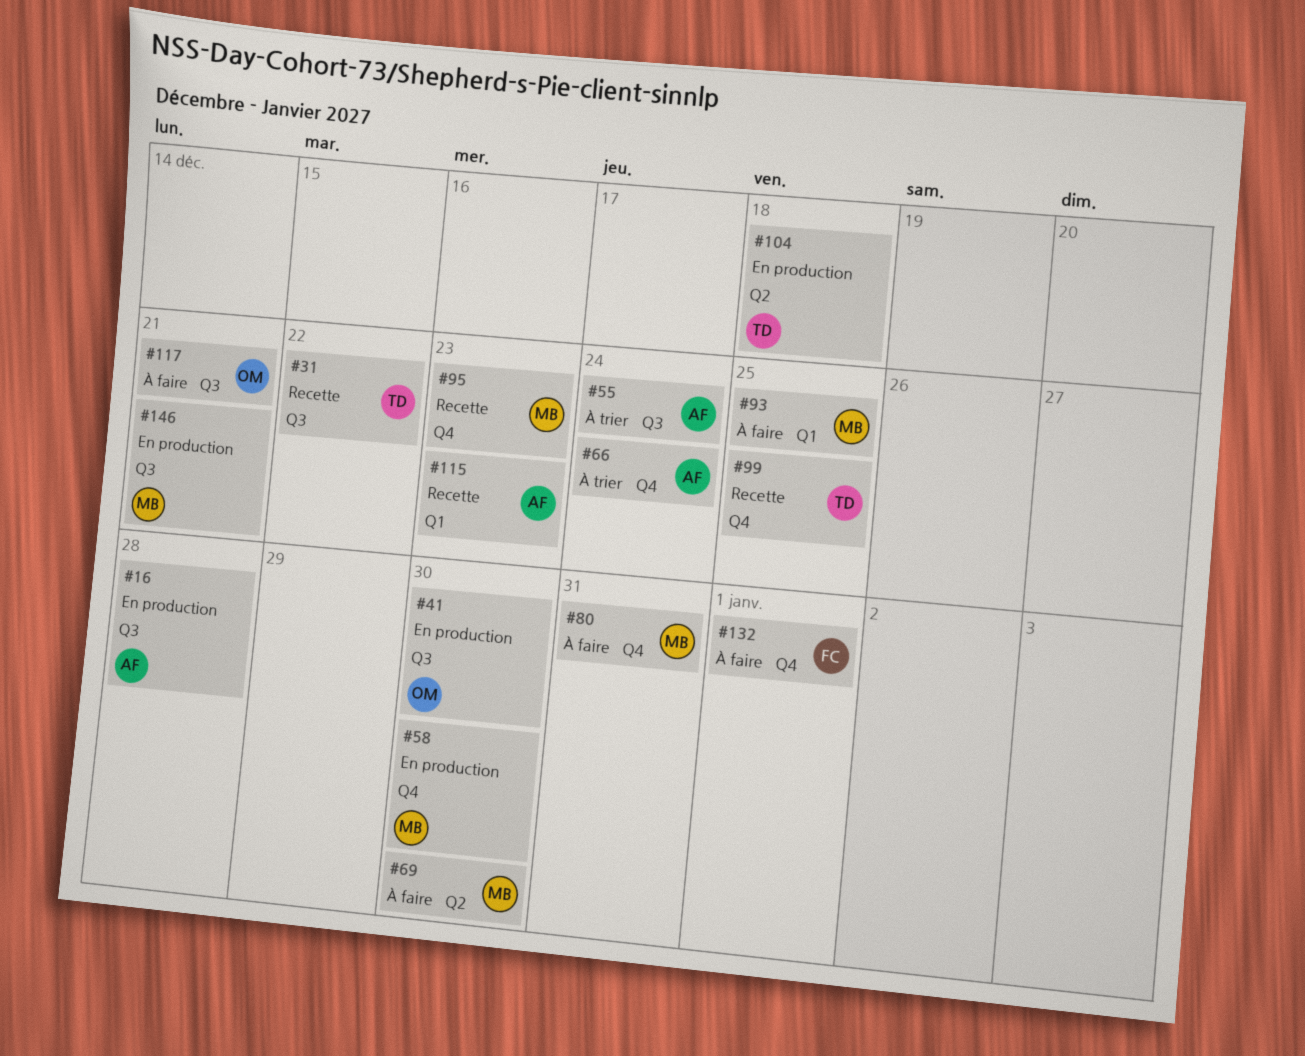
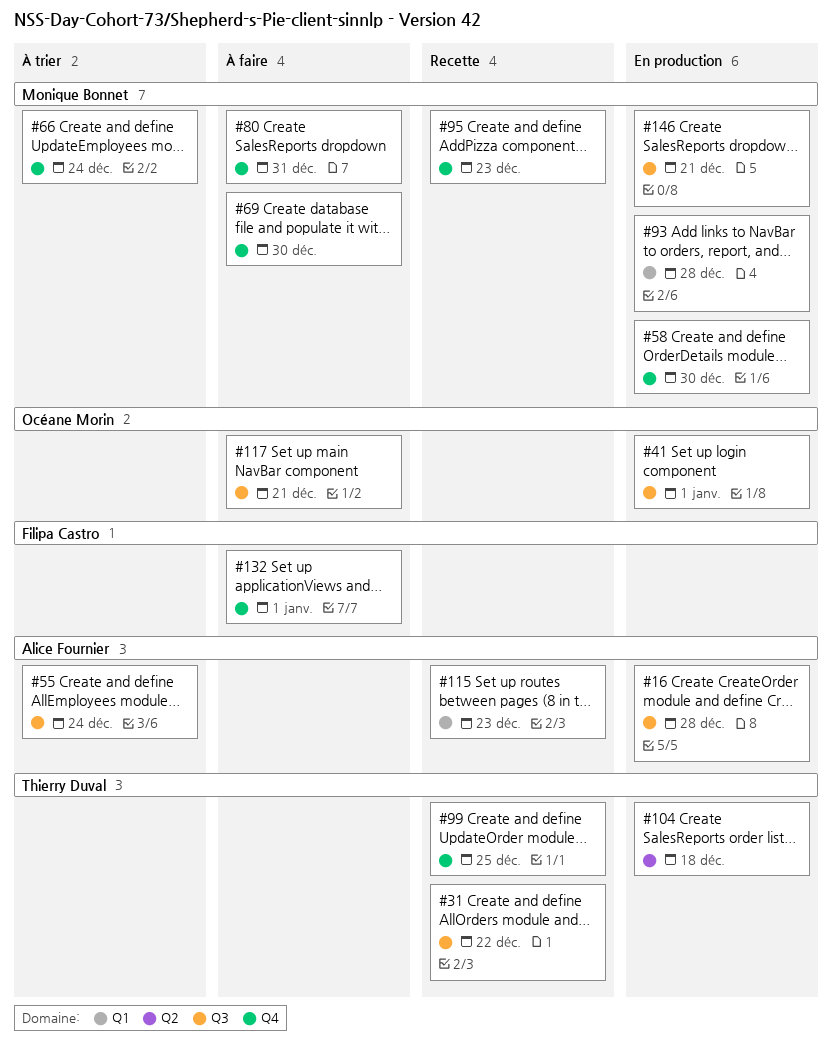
#41, due: Dec 30 -> Jan 1
#66, owner: Alice Fournier -> Monique Bonnet
#69, label: Q2 -> Q4
#93, status: À faire -> En production
#93, due: Dec 25 -> Dec 28

